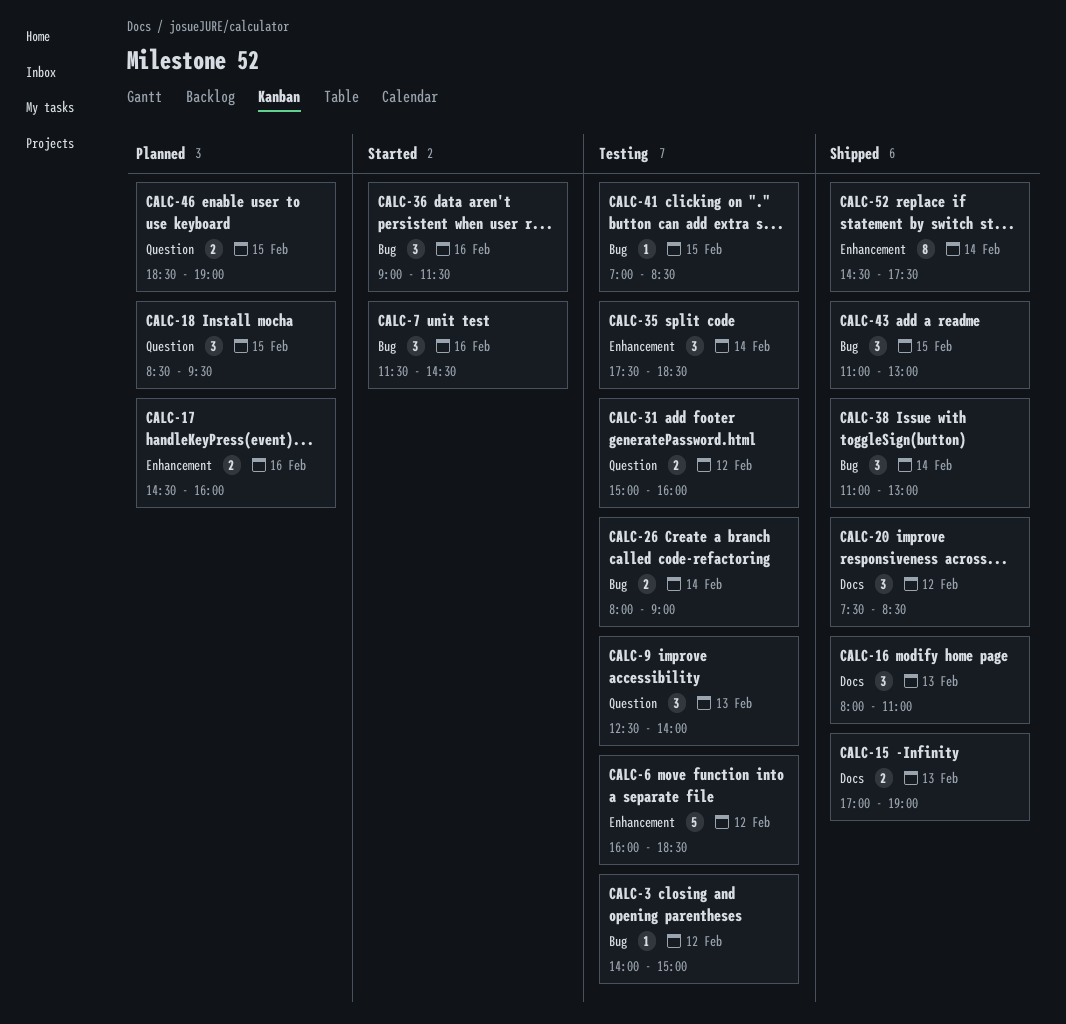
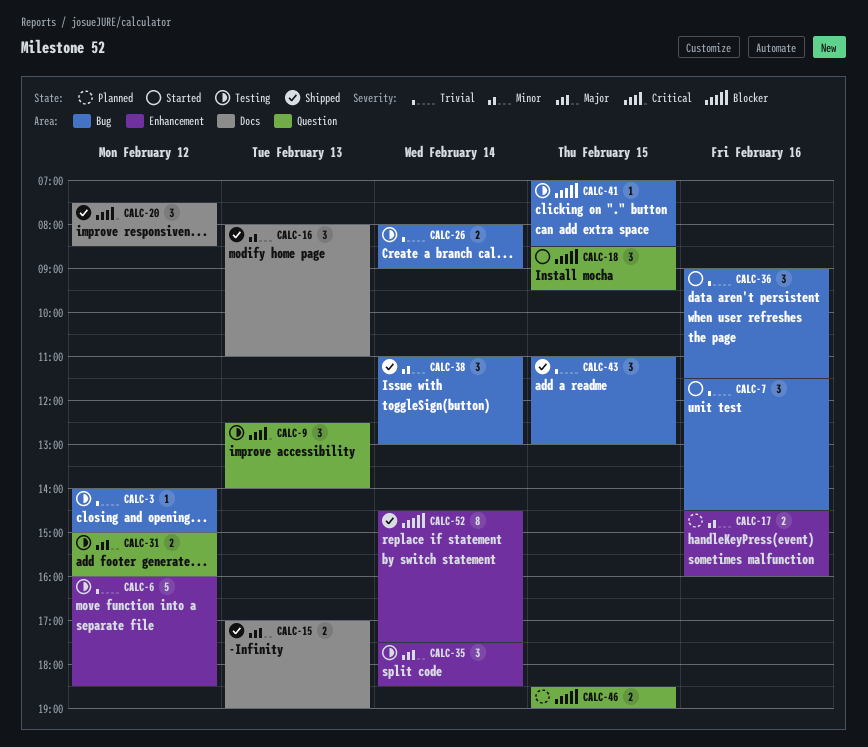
CALC-18, status: Planned -> Started

